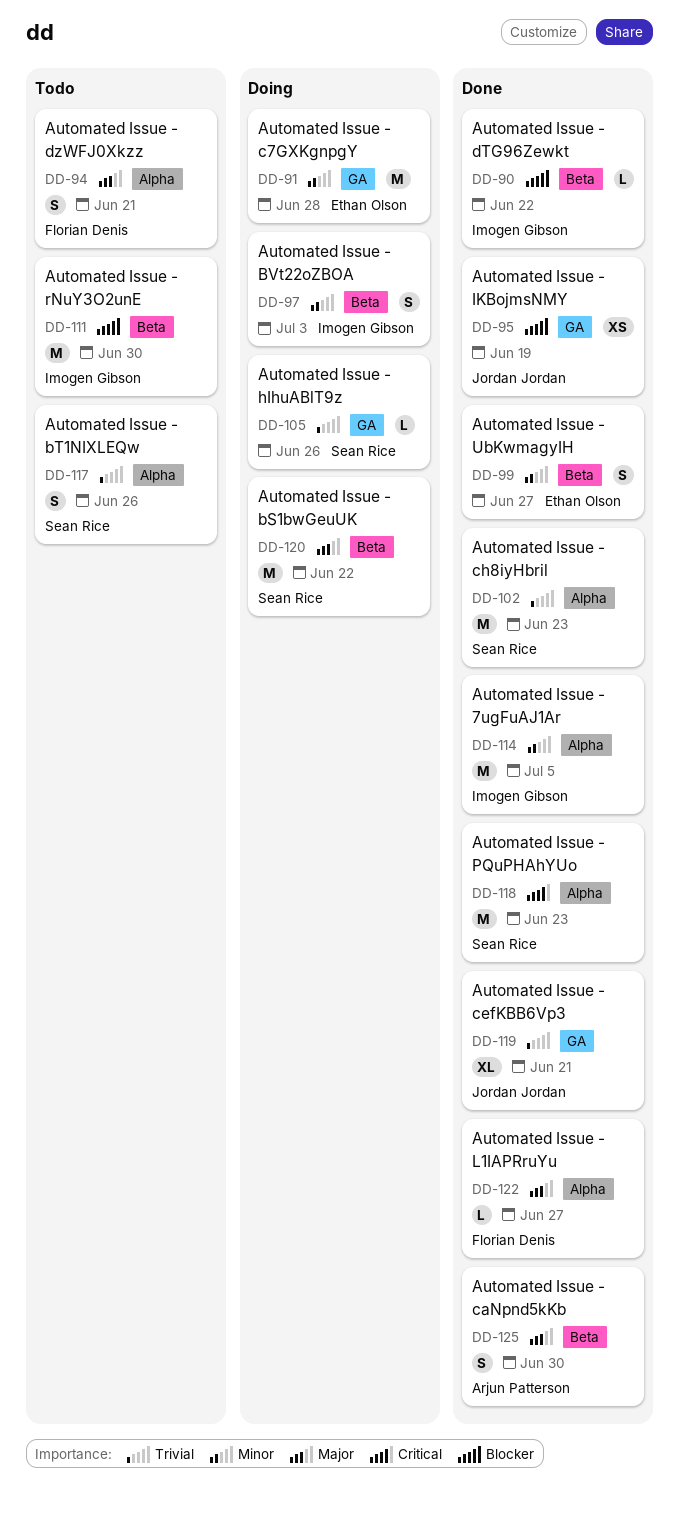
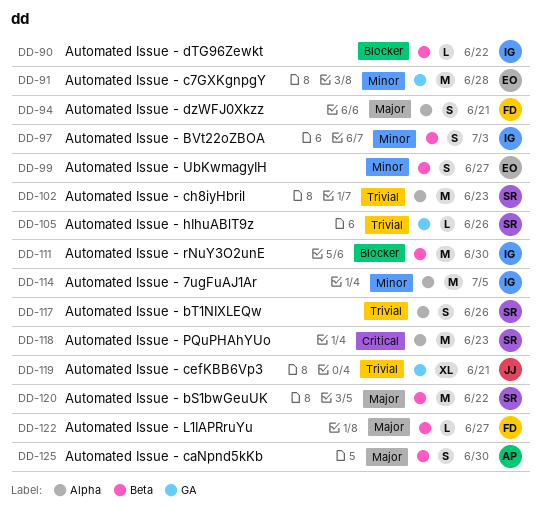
DD-95: present -> none
DD-122, label: Alpha -> Beta

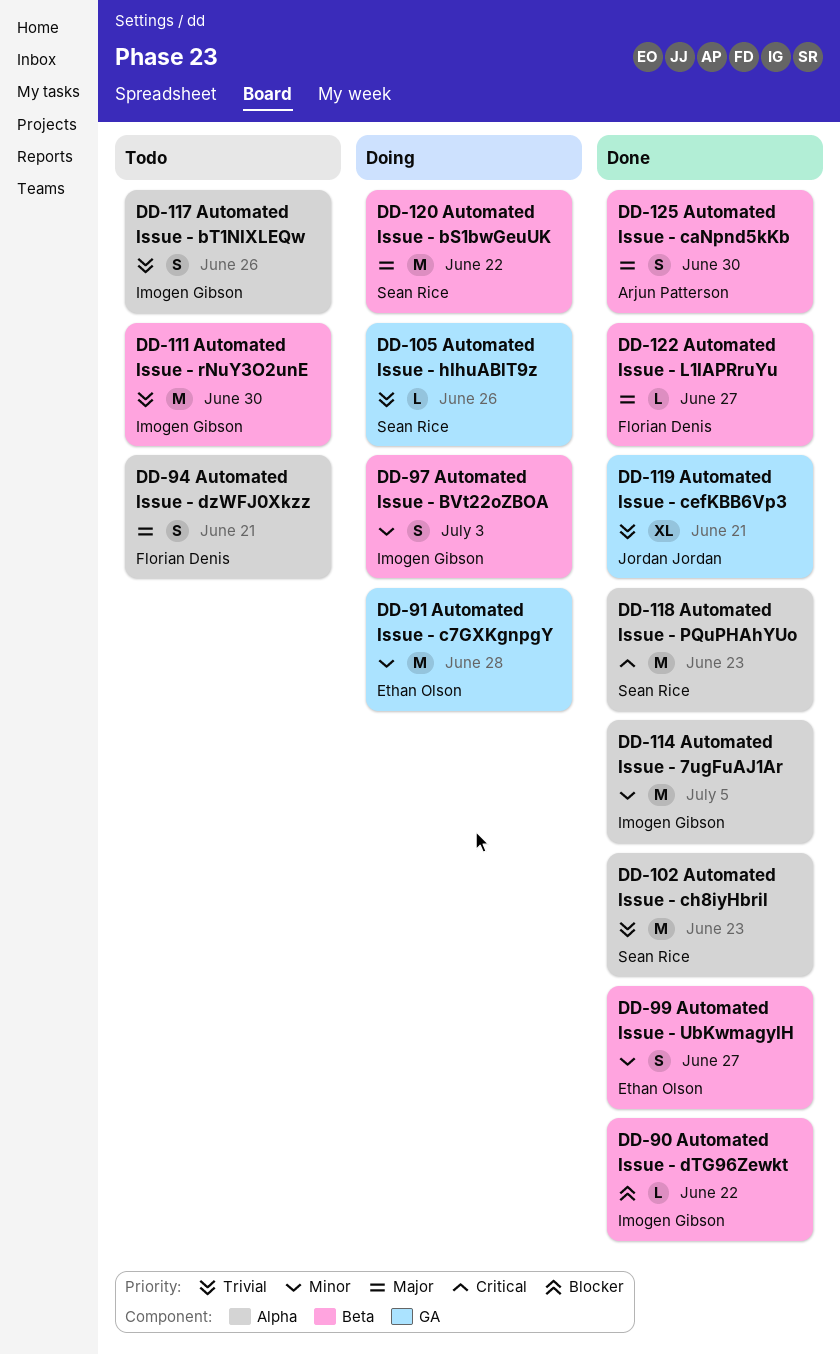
DD-111, priority: Blocker -> Trivial
DD-117, owner: Sean Rice -> Imogen Gibson

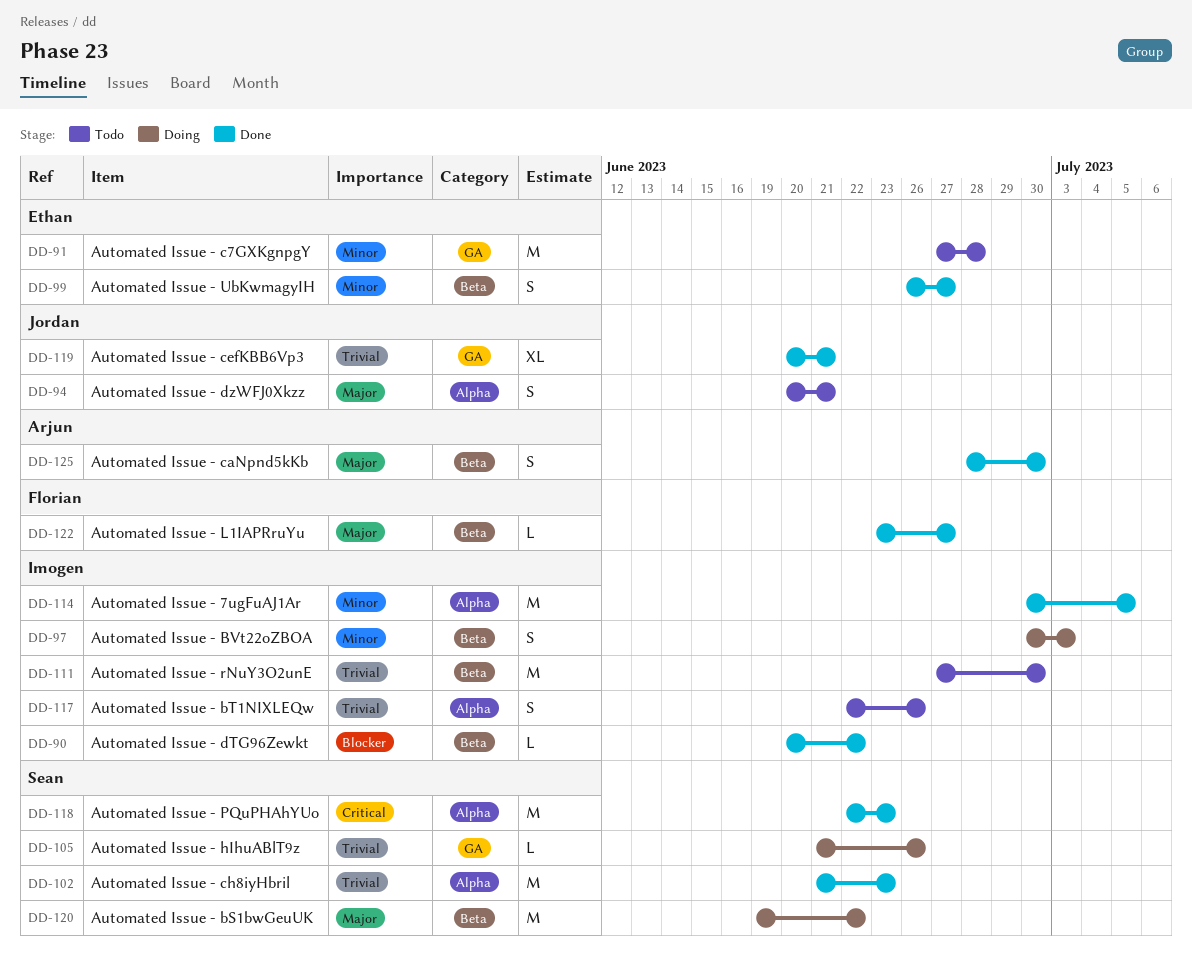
DD-91, status: Doing -> Todo
DD-94, owner: Florian Denis -> Jordan Jordan

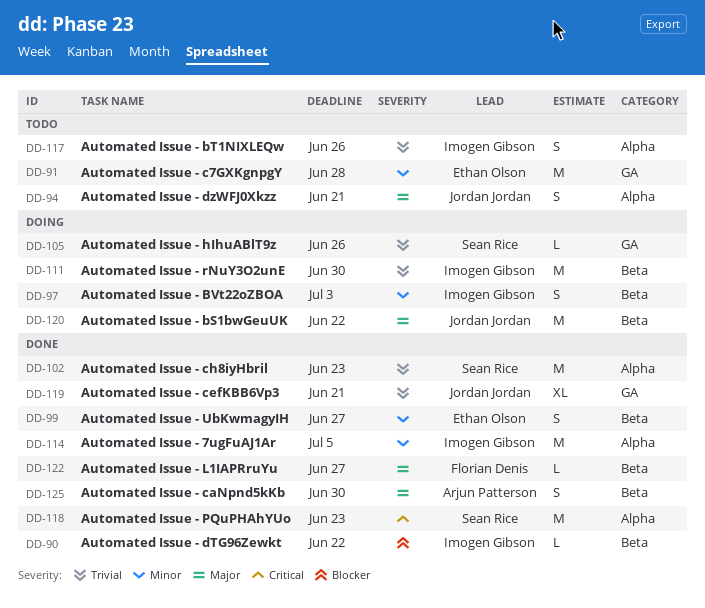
DD-111, status: Todo -> Doing
DD-120, owner: Sean Rice -> Jordan Jordan

